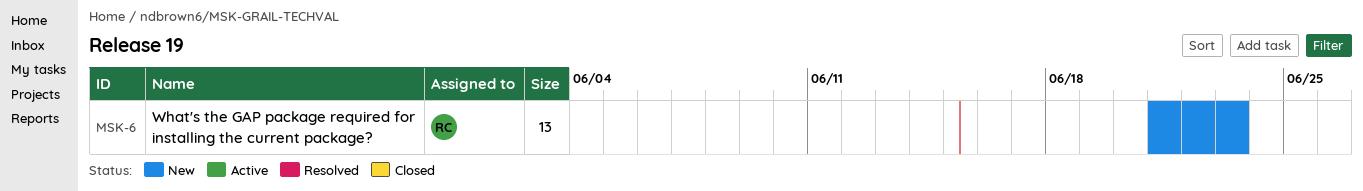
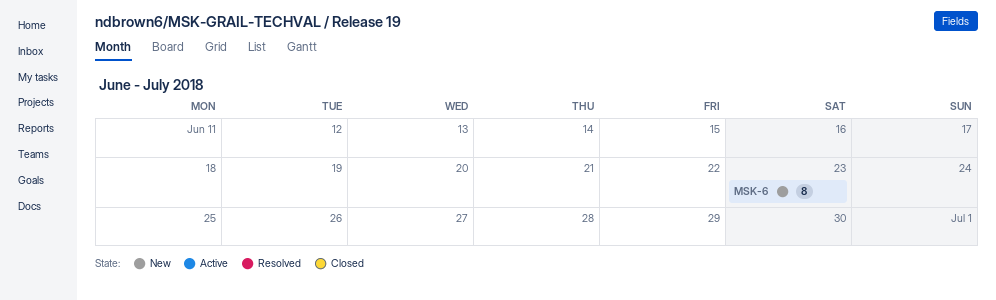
MSK-6, estimate: 13 -> 8

